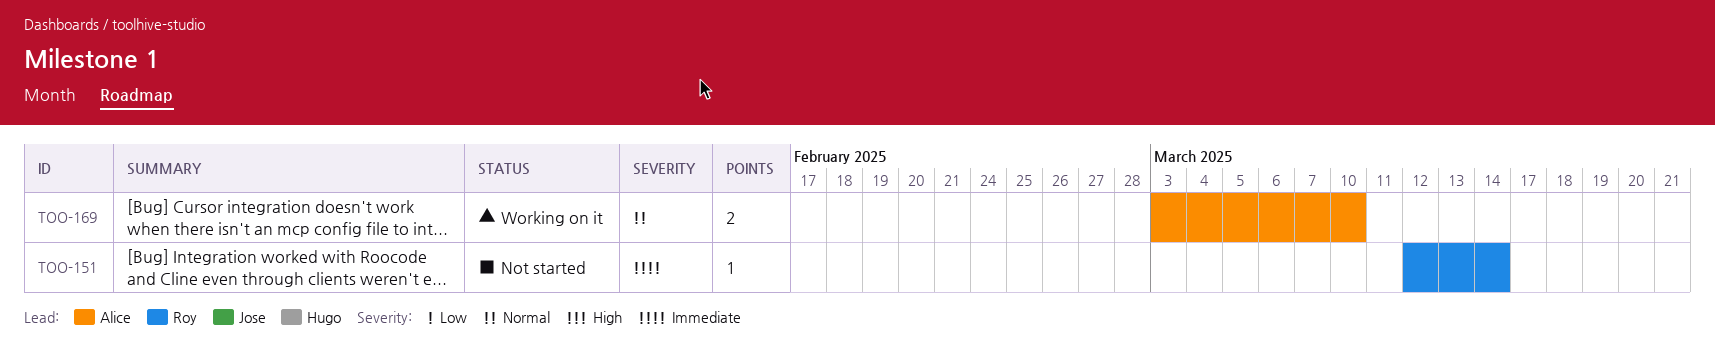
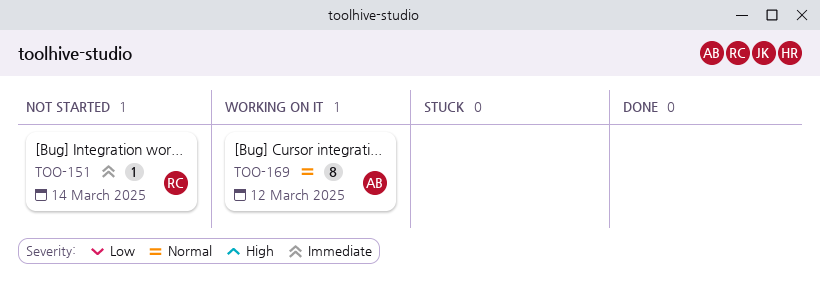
TOO-169, estimate: 2 -> 8
TOO-169, due: Mar 10 -> Mar 12

